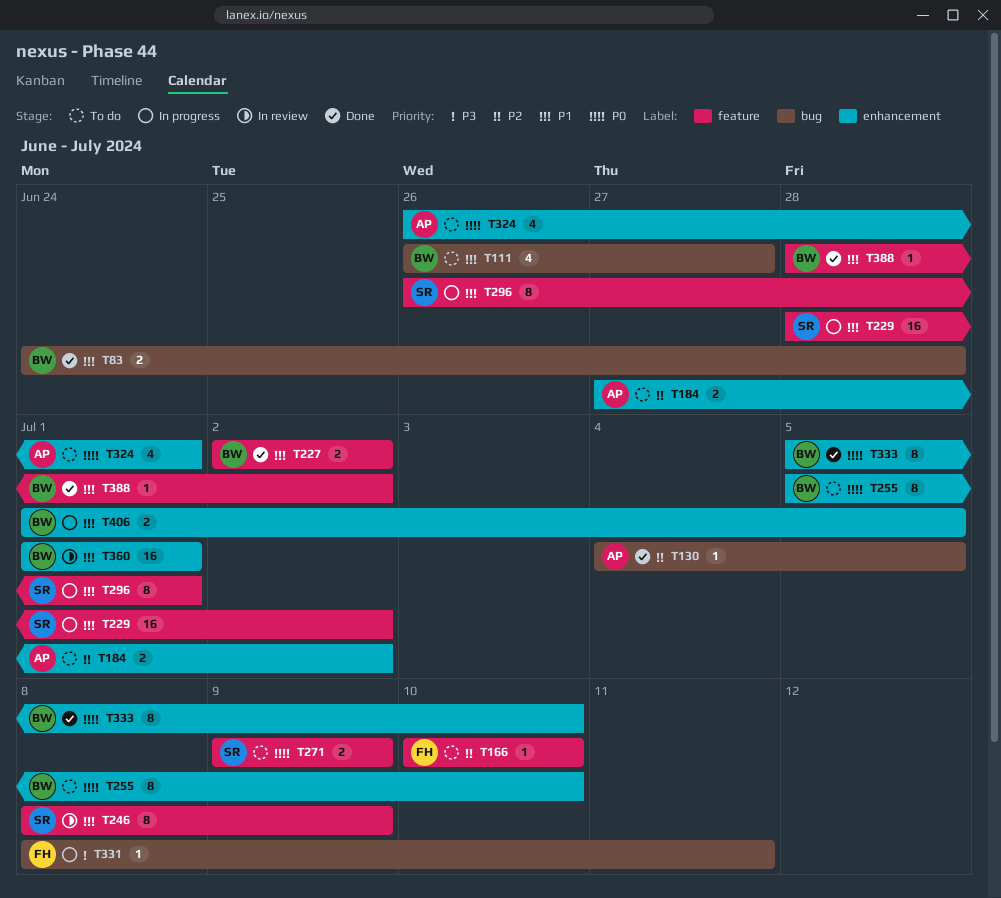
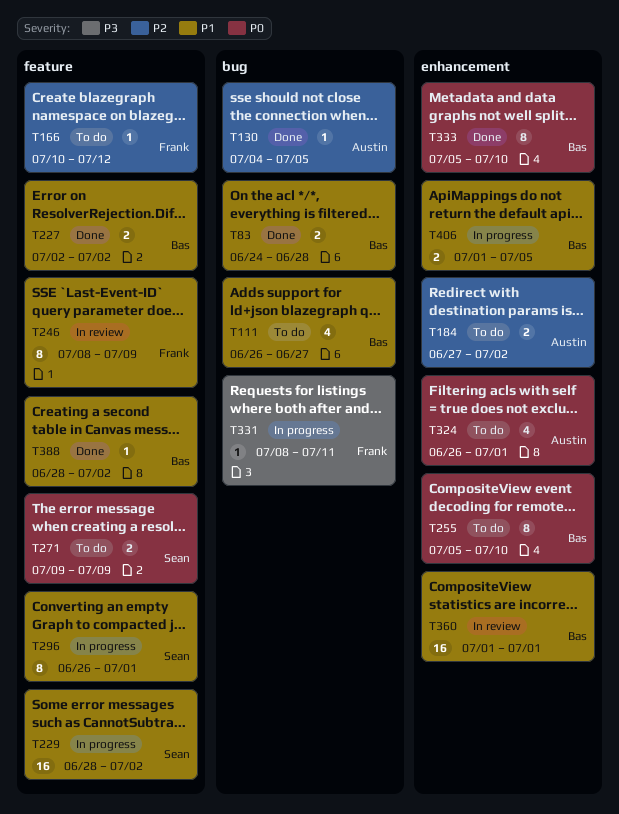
T166, due: Jul 10 -> Jul 12
T246, owner: Sean -> Frank

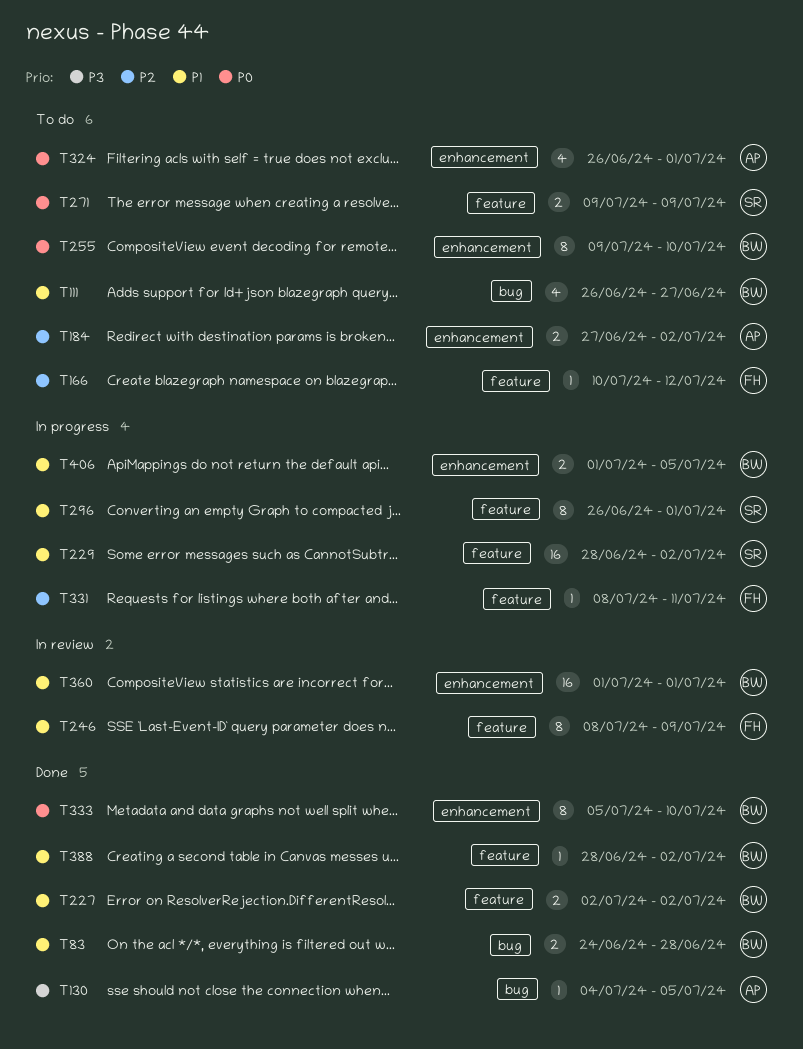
T130, priority: P2 -> P3
T255, start: Jul 5 -> Jul 9
T331, priority: P3 -> P2
T331, label: bug -> feature

